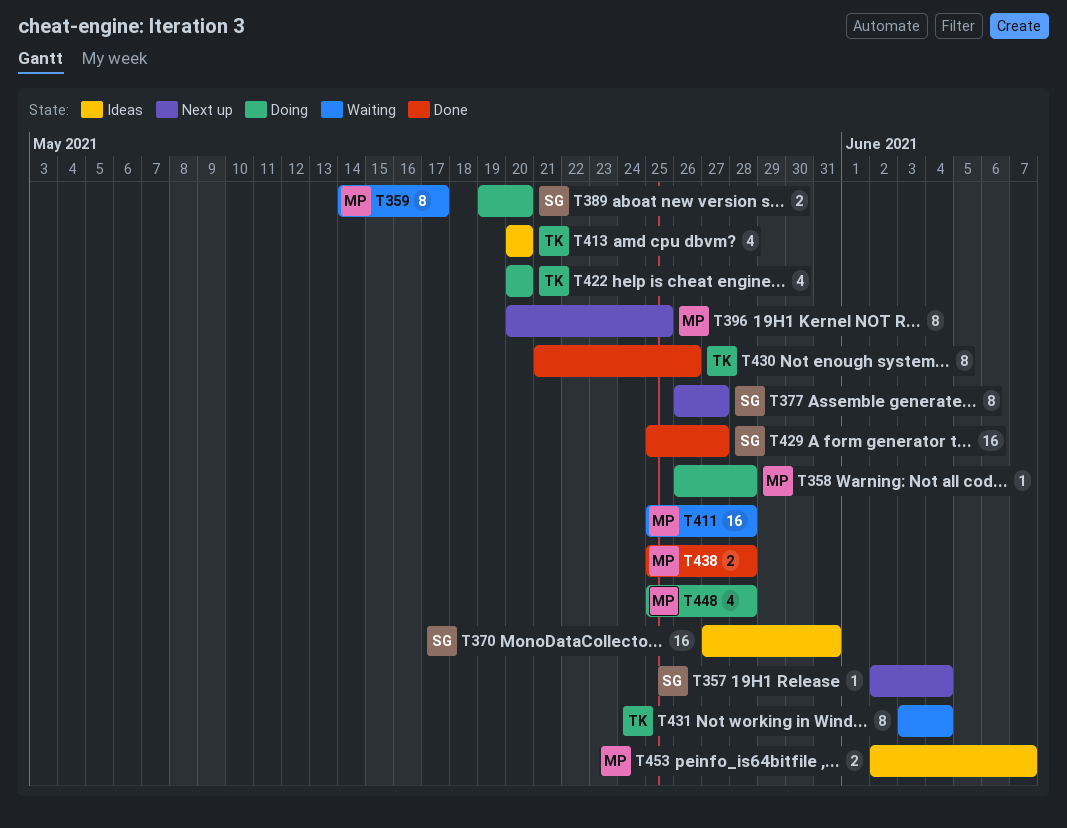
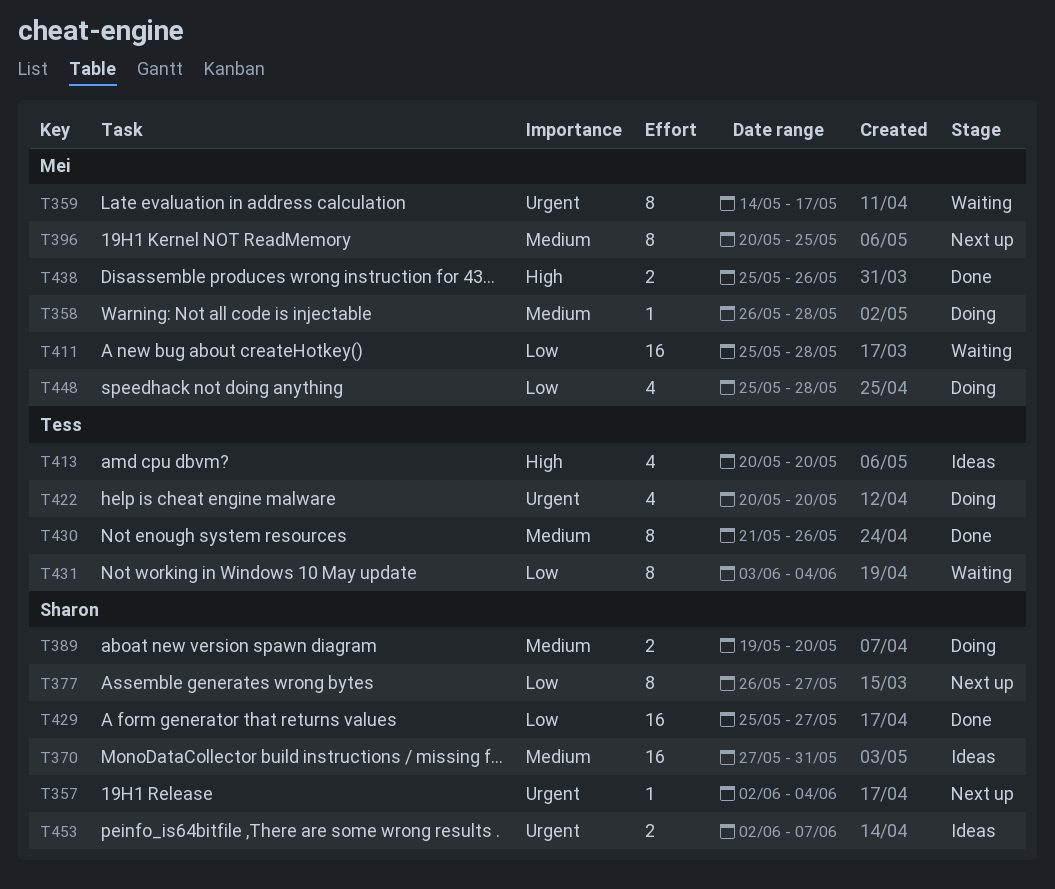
T438, due: May 28 -> May 26
T453, owner: Mei -> Sharon

